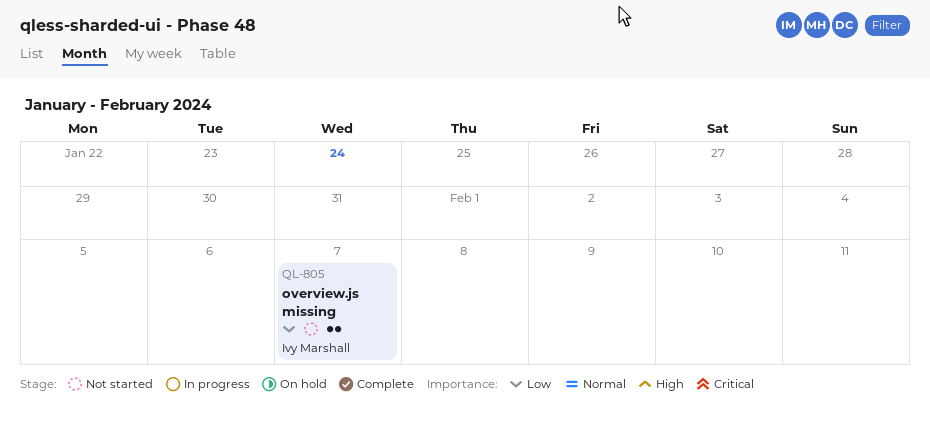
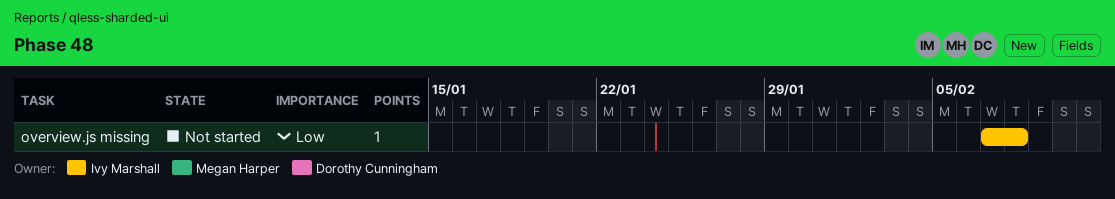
overview.js missing, estimate: 2 -> 1
overview.js missing, due: Feb 7 -> Feb 8

